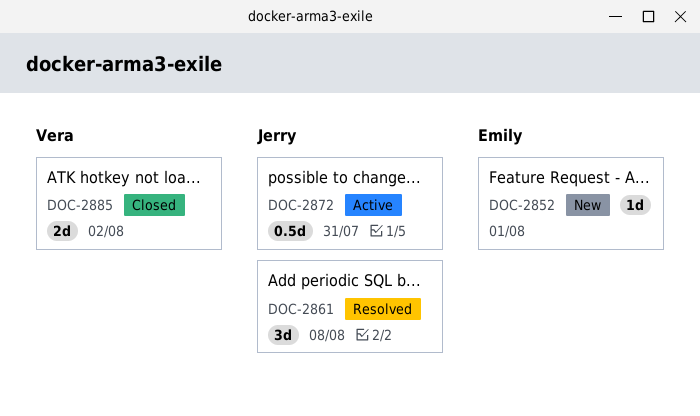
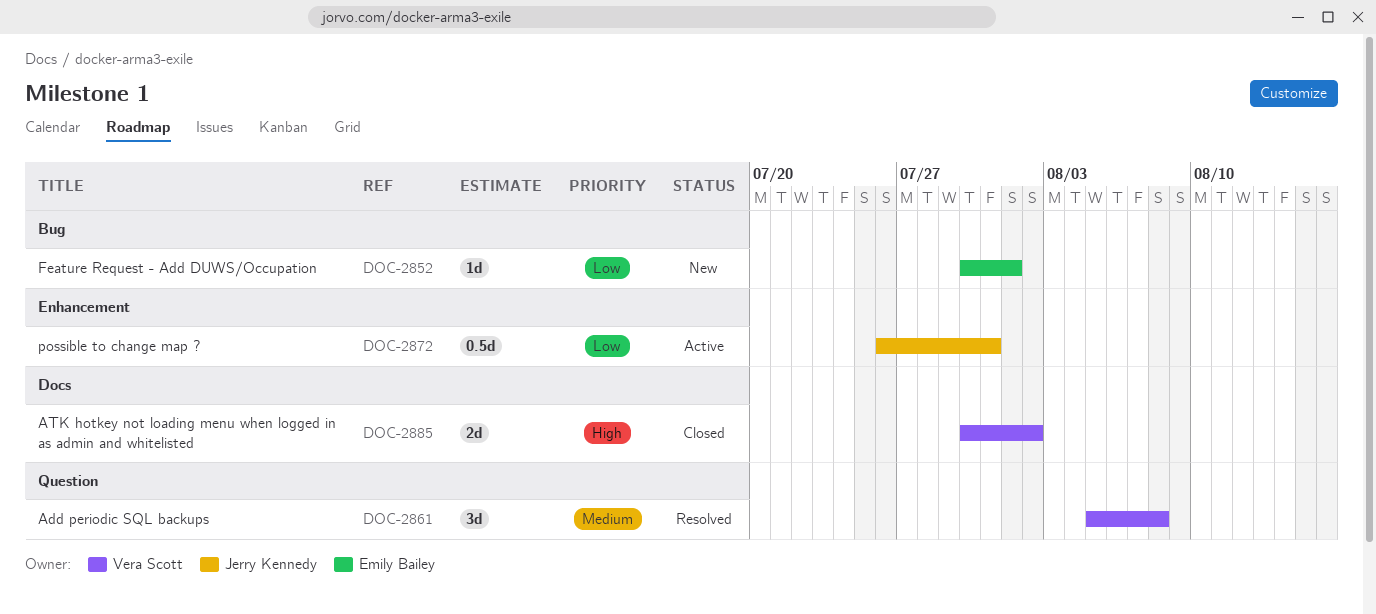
DOC-2861, owner: Jerry Kennedy -> Vera Scott

